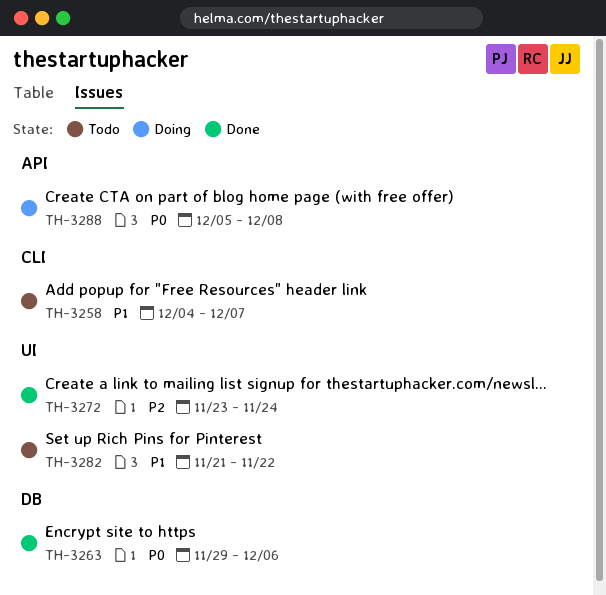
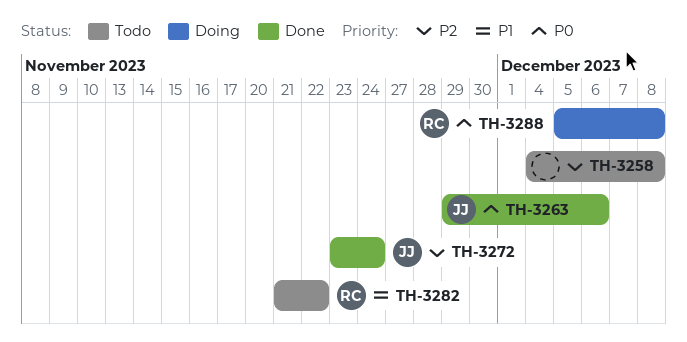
TH-3258, priority: P1 -> P2
TH-3258, due: Dec 7 -> Dec 8

